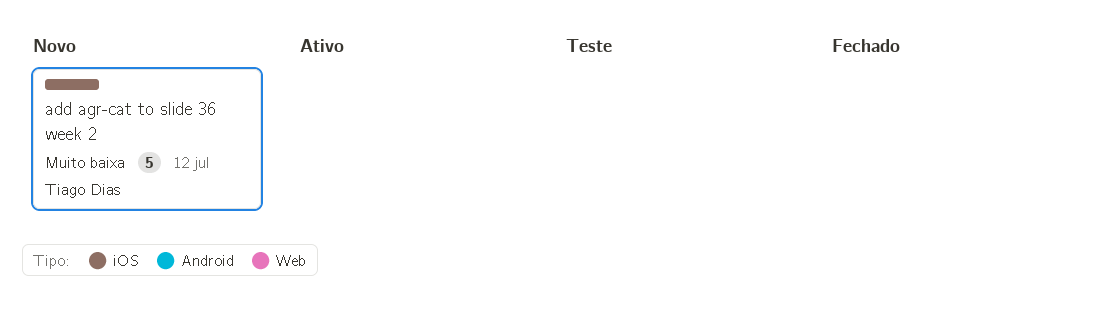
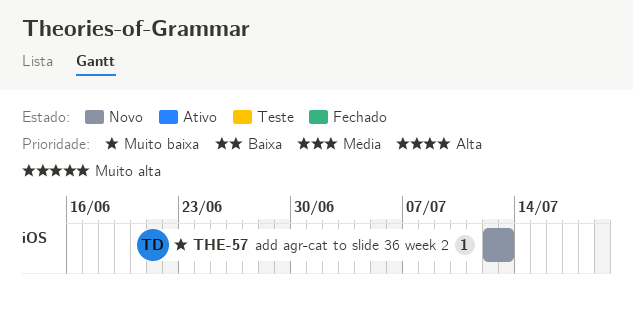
add agr-cat to slide 36 week 2, estimate: 5 -> 1
add agr-cat to slide 36 week 2, due: Jul 12 -> Jul 13

